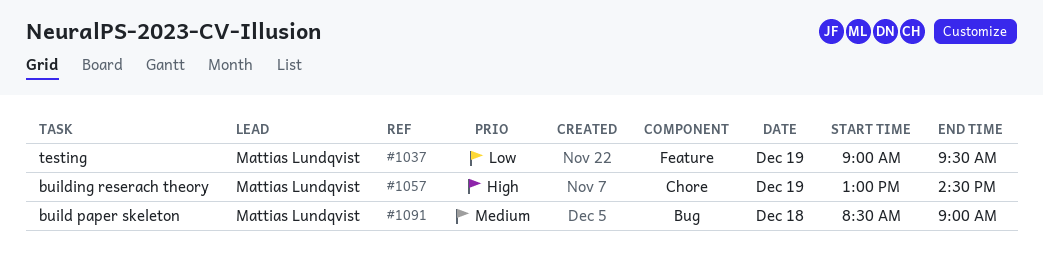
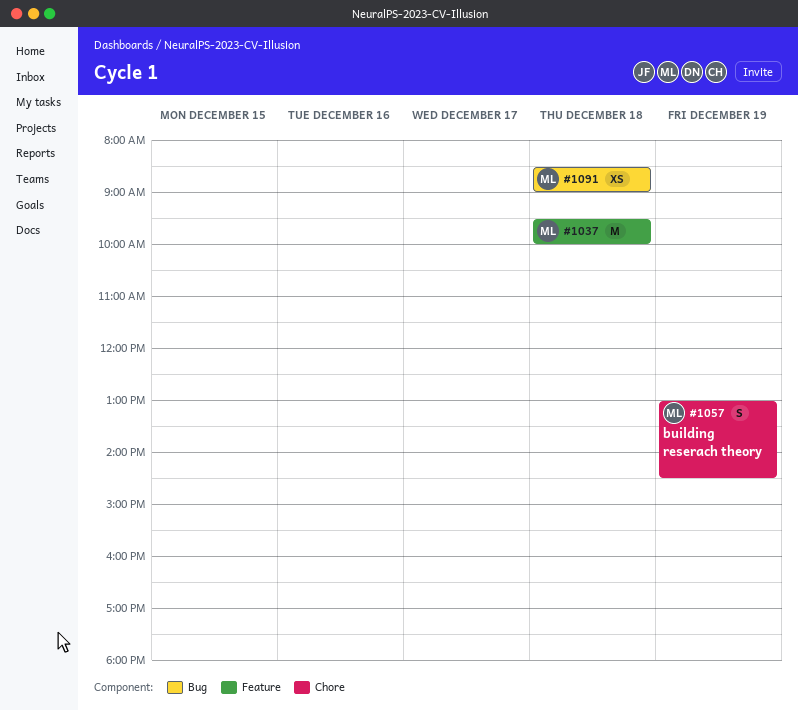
#1037, day: Dec 19 -> Dec 18
#1037, begins: 09:00 -> 09:30
#1037, ends: 09:30 -> 10:00

